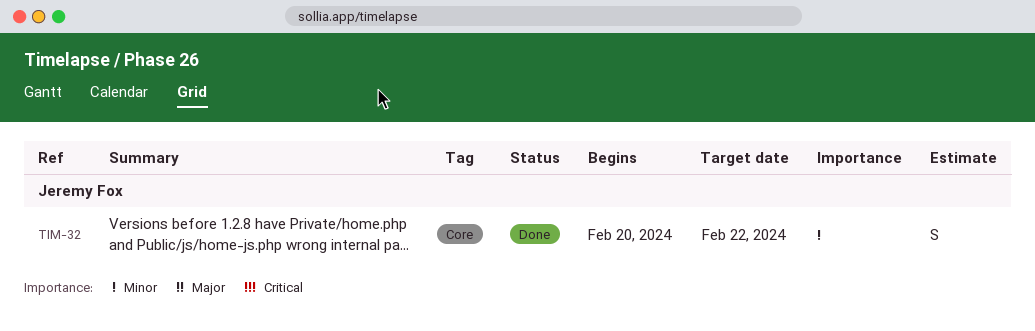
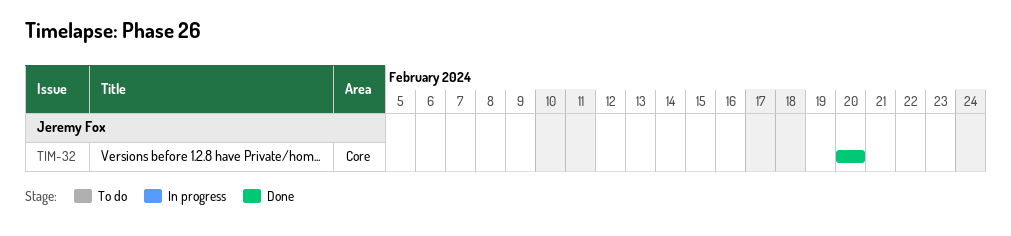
TIM-32, due: Feb 22 -> Feb 20

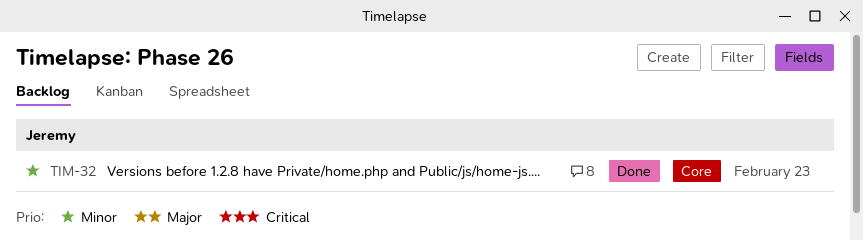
TIM-32, due: Feb 20 -> Feb 23

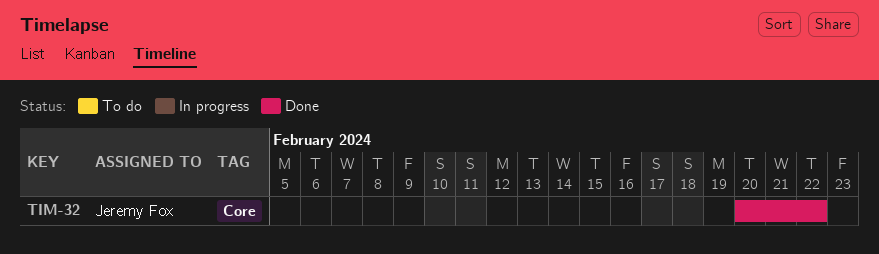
TIM-32, due: Feb 23 -> Feb 22

